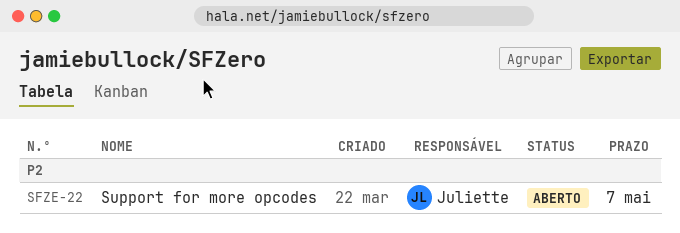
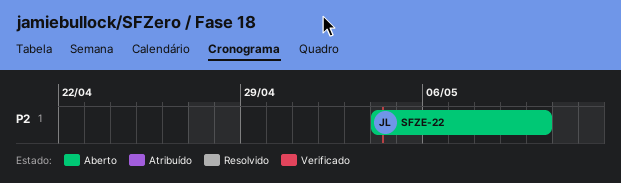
SFZE-22, due: May 7 -> May 10

